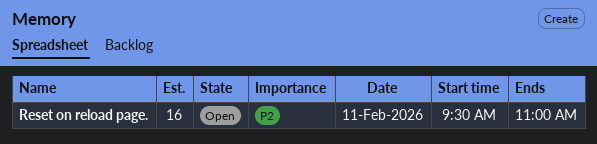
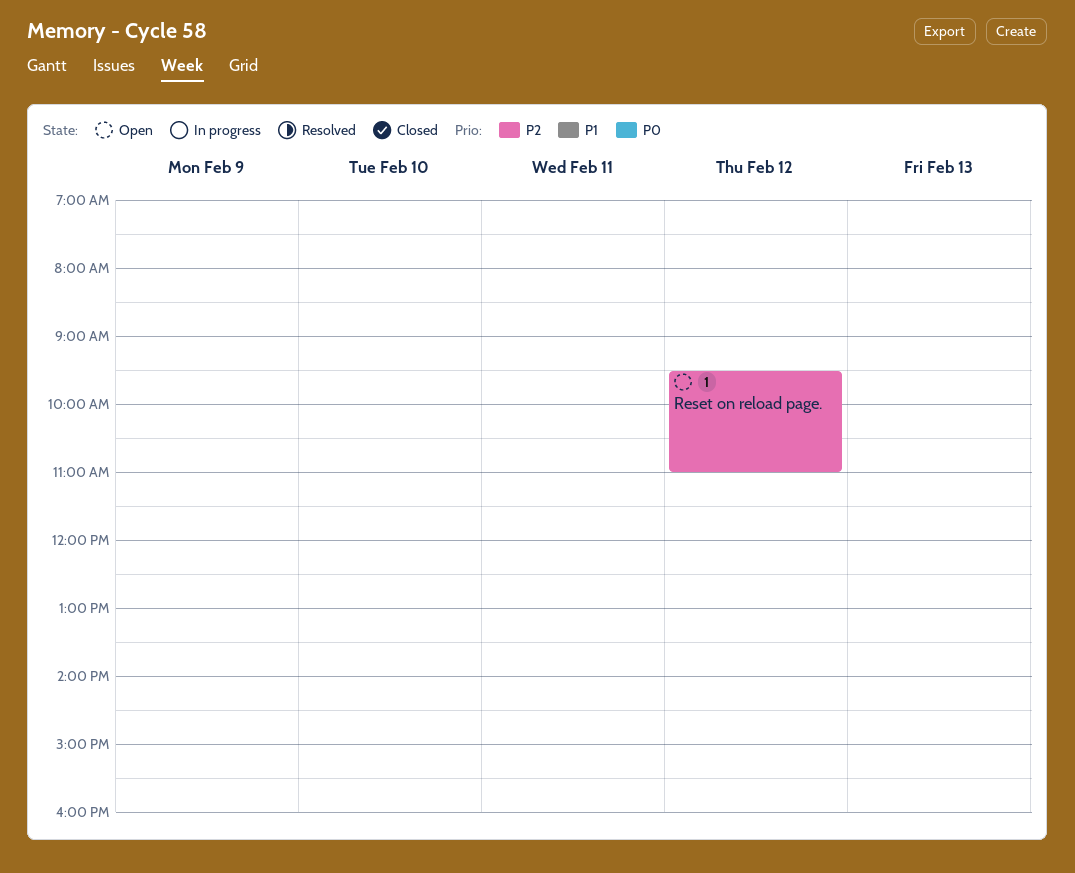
Reset on reload page., estimate: 16 -> 1
Reset on reload page., day: Feb 11 -> Feb 12

